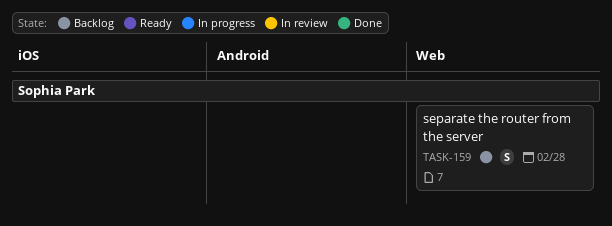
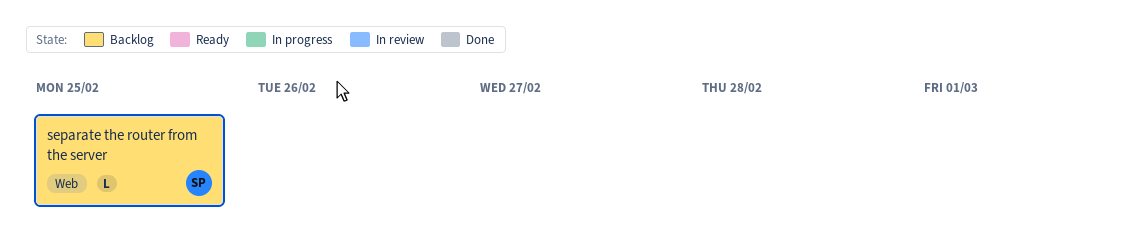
separate the router from the server, estimate: S -> L
separate the router from the server, due: Feb 28 -> Feb 25

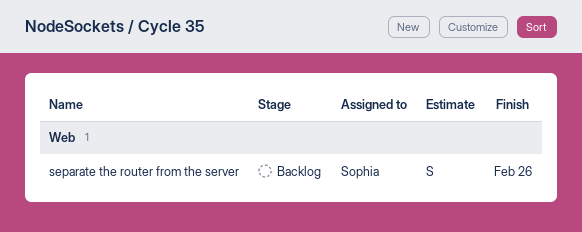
separate the router from the server, estimate: L -> S
separate the router from the server, due: Feb 25 -> Feb 26

